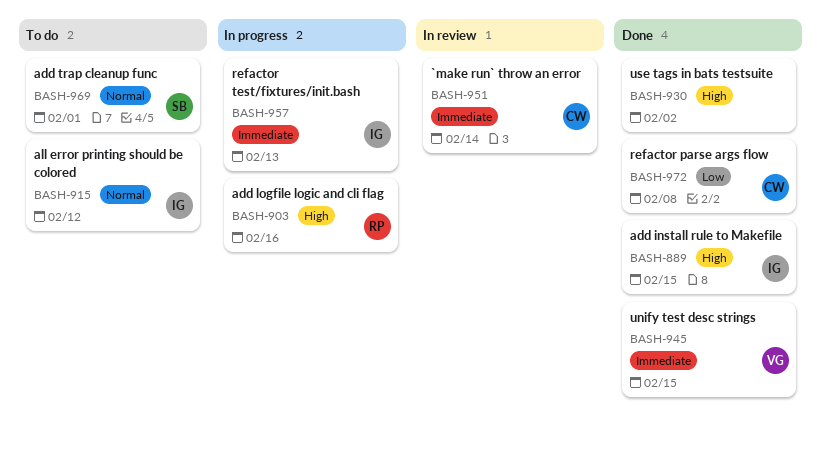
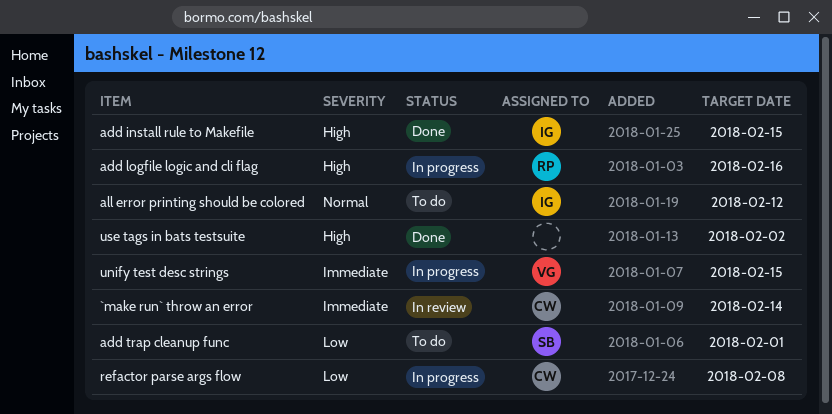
add trap cleanup func, priority: Normal -> Low
refactor parse args flow, status: Done -> In progress
refactor test/fixtures/init.bash: present -> none
unify test desc strings, status: Done -> In progress

